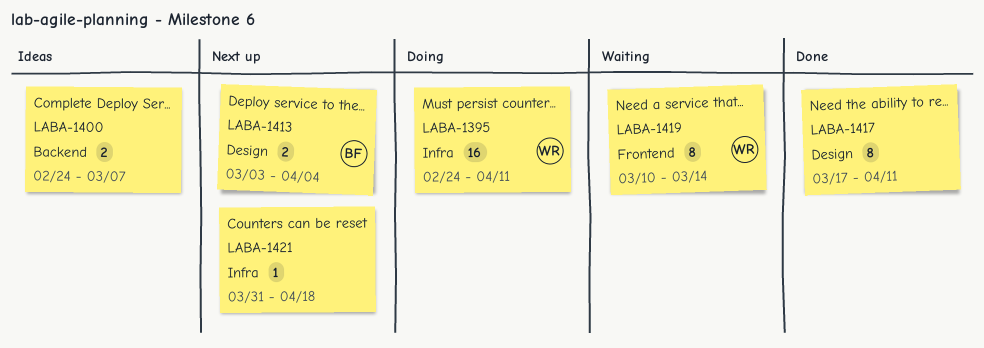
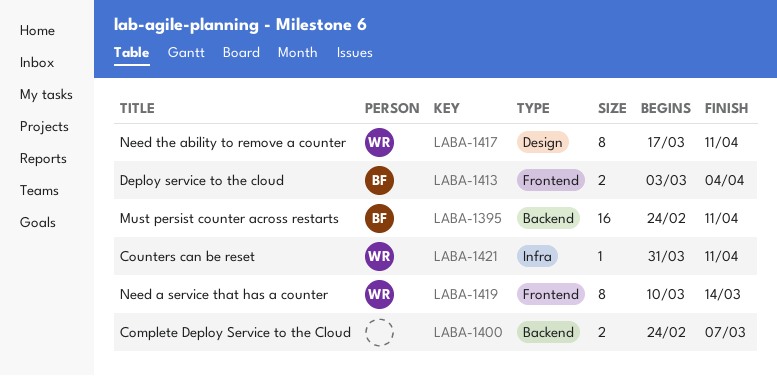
LABA-1395, owner: WR -> BF
LABA-1395, label: Infra -> Backend
LABA-1413, label: Design -> Frontend
LABA-1417, owner: none -> WR
LABA-1421, owner: none -> WR
LABA-1421, due: Apr 18 -> Apr 11

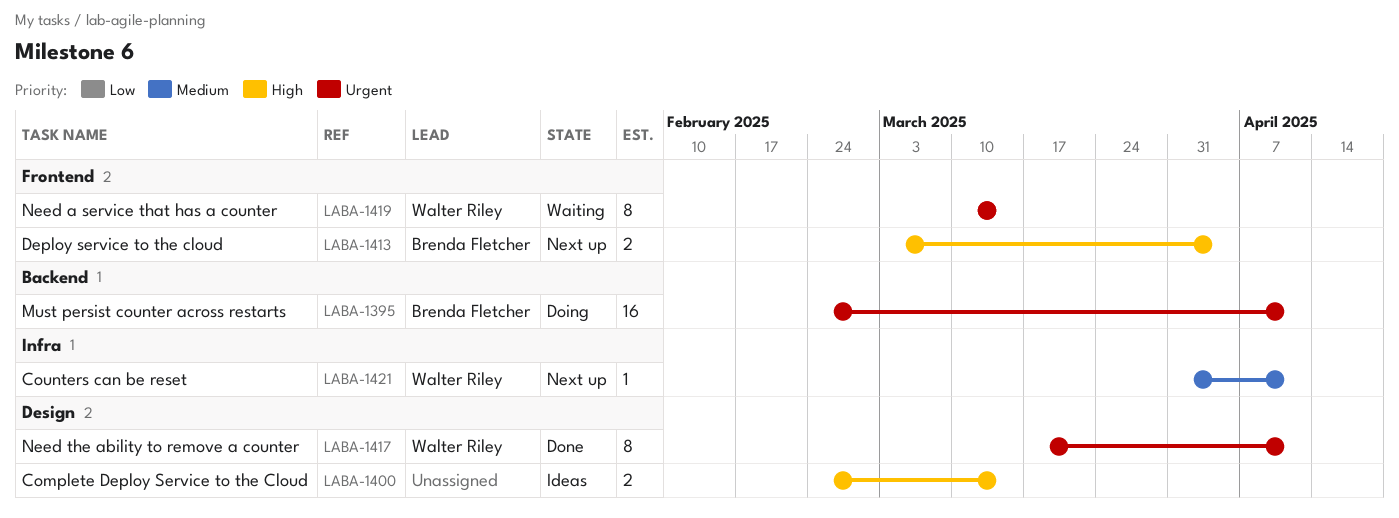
LABA-1400, label: Backend -> Design
LABA-1400, due: Mar 7 -> Mar 14

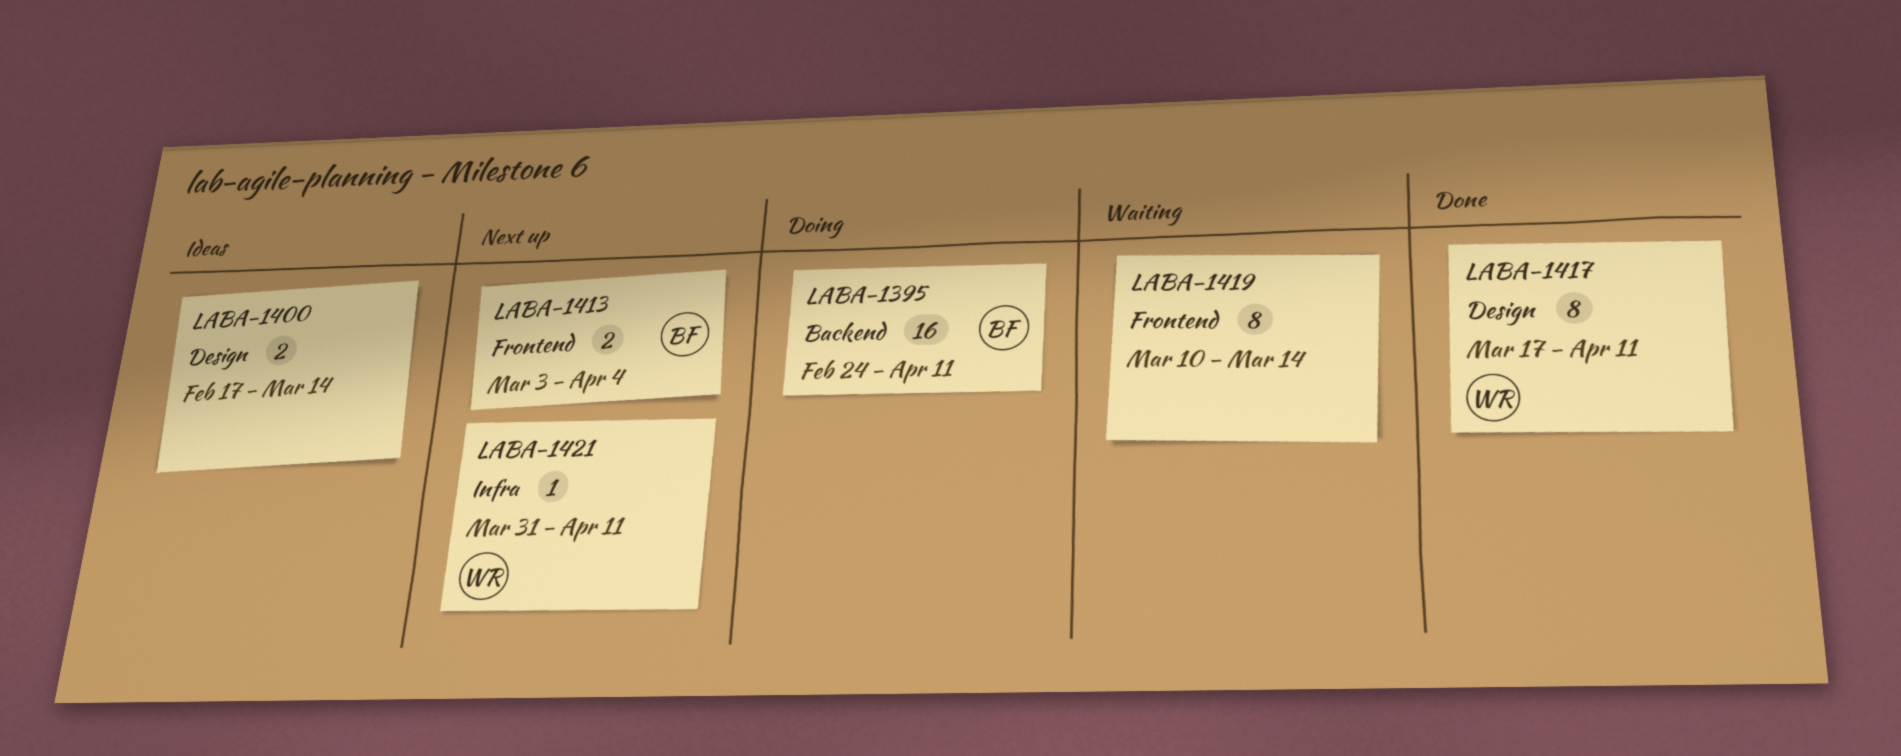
LABA-1400, start: Feb 24 -> Feb 17
LABA-1419, owner: Walter Riley -> none

